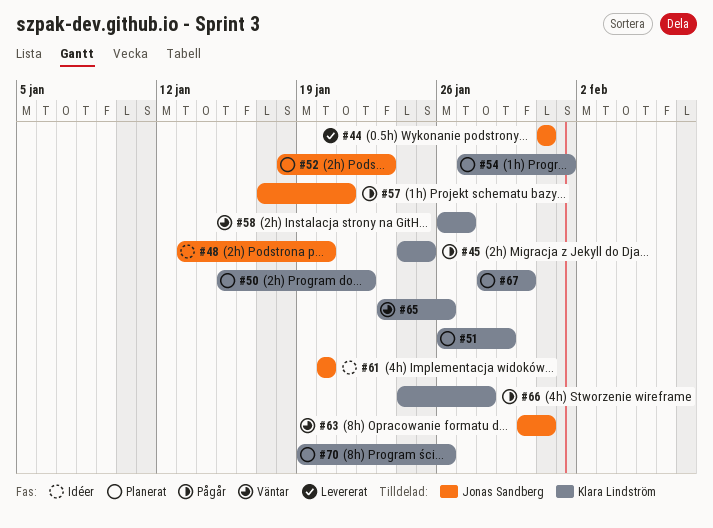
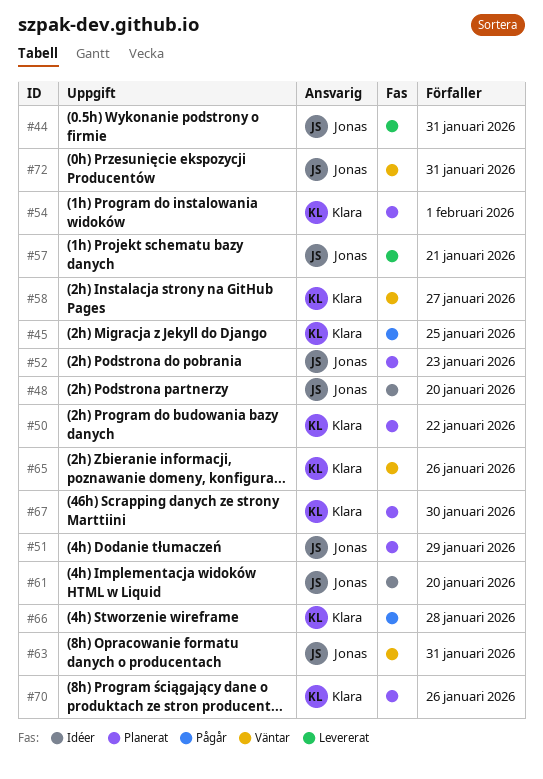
#51, owner: Klara Lindström -> Jonas Sandberg
#57, status: Pågår -> Levererat
#72: none -> present

